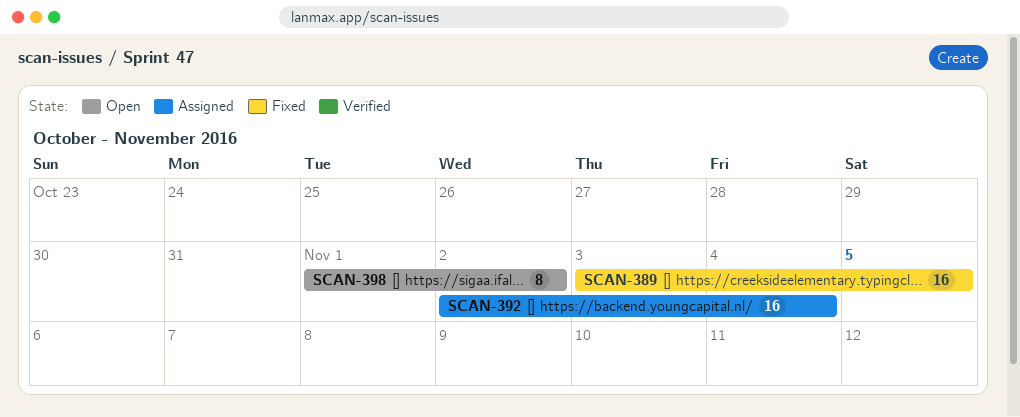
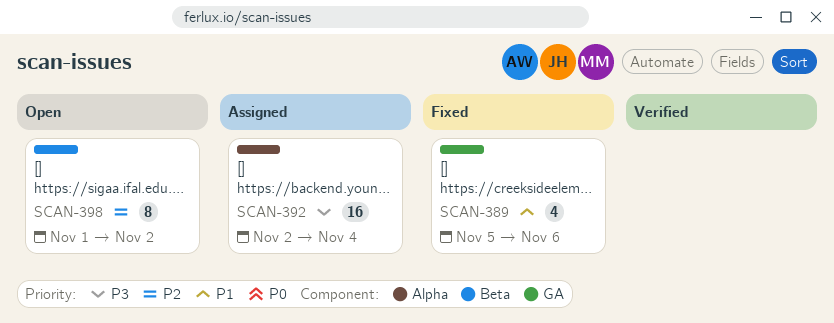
SCAN-389, estimate: 16 -> 4
SCAN-389, start: Nov 3 -> Nov 5
SCAN-389, due: Nov 5 -> Nov 6

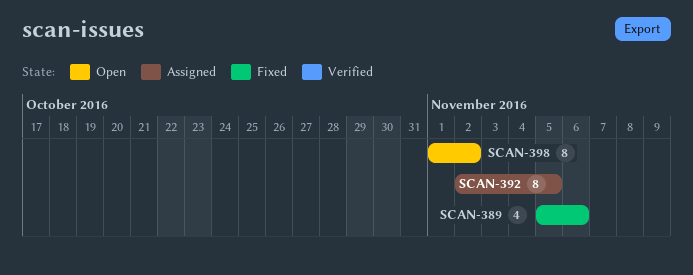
SCAN-392, estimate: 16 -> 8
SCAN-392, due: Nov 4 -> Nov 5

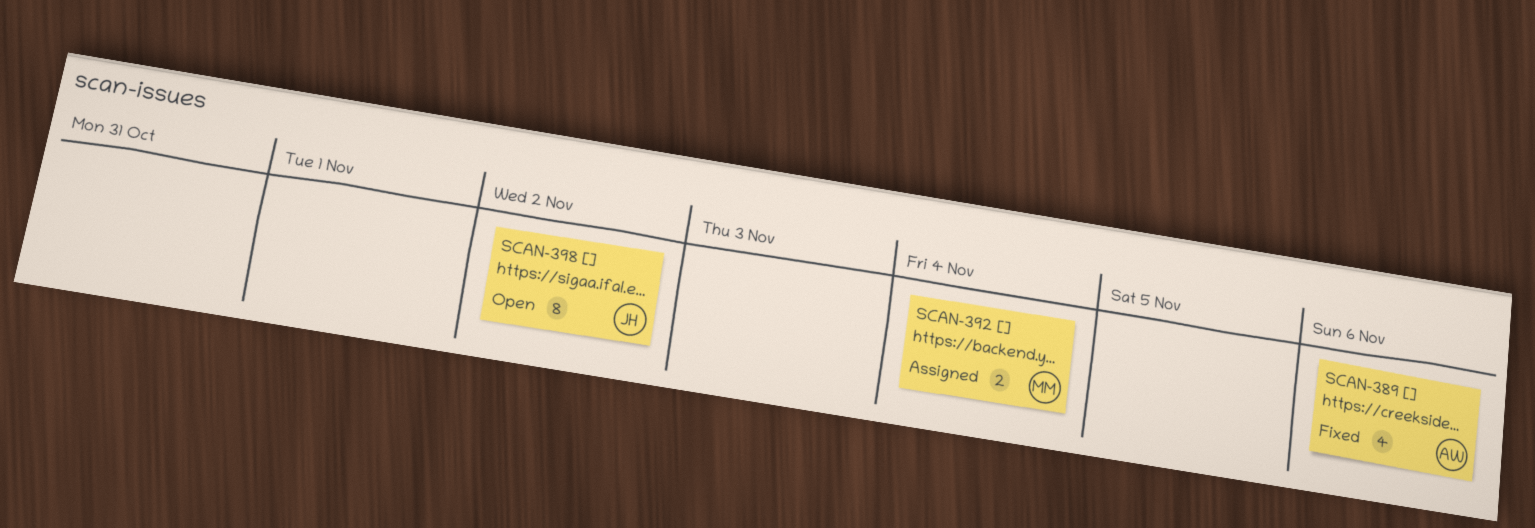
SCAN-392, estimate: 8 -> 2
SCAN-392, due: Nov 5 -> Nov 4

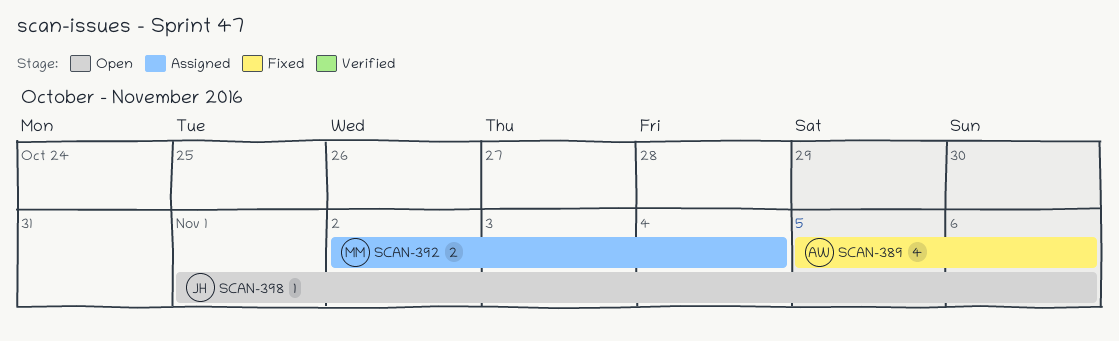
SCAN-398, estimate: 8 -> 1
SCAN-398, due: Nov 2 -> Nov 6

